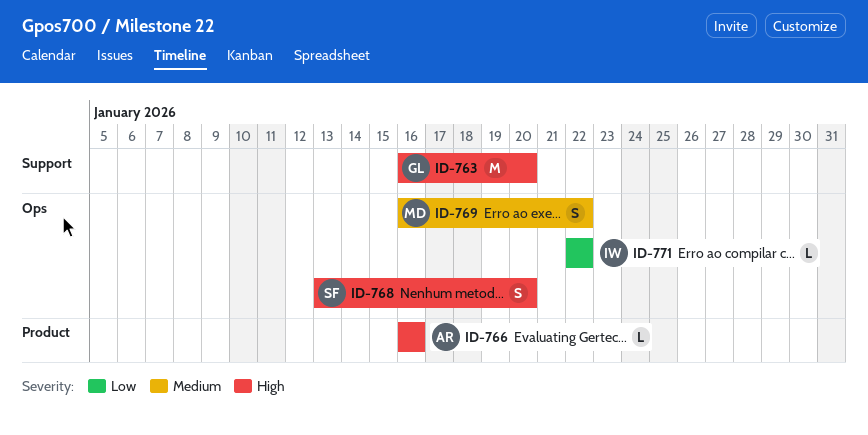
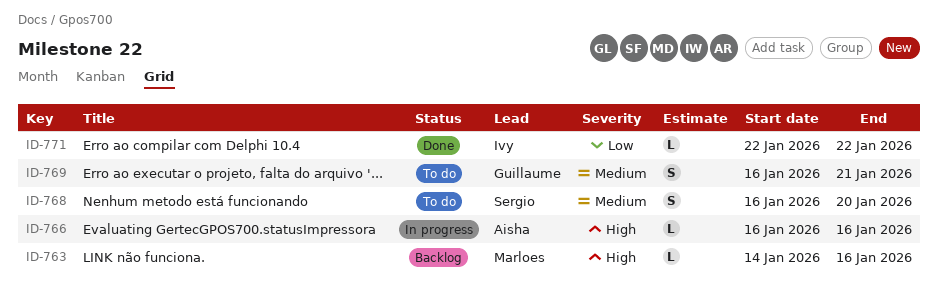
ID-763, owner: Guillaume -> Marloes
ID-763, estimate: M -> L
ID-763, start: Jan 16 -> Jan 14
ID-763, due: Jan 20 -> Jan 16
ID-768, priority: High -> Medium
ID-768, start: Jan 13 -> Jan 16
ID-769, owner: Marloes -> Guillaume
ID-769, due: Jan 22 -> Jan 21

